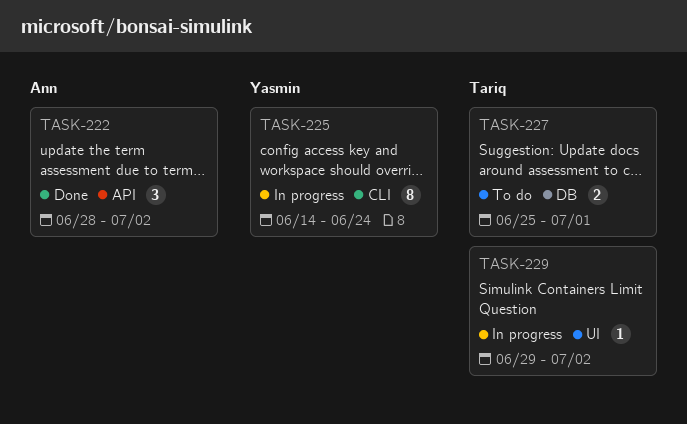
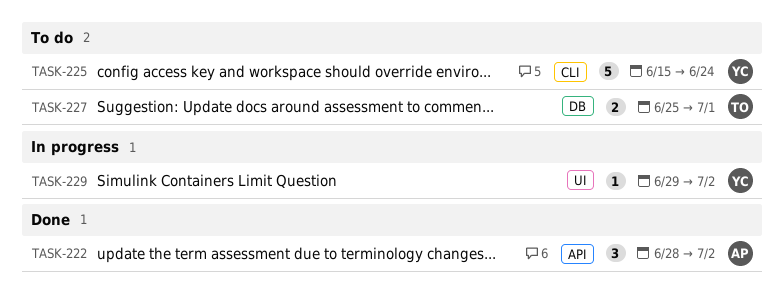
TASK-225, status: In progress -> To do
TASK-225, estimate: 8 -> 5
TASK-225, start: Jun 14 -> Jun 15
TASK-229, owner: Tariq -> Yasmin

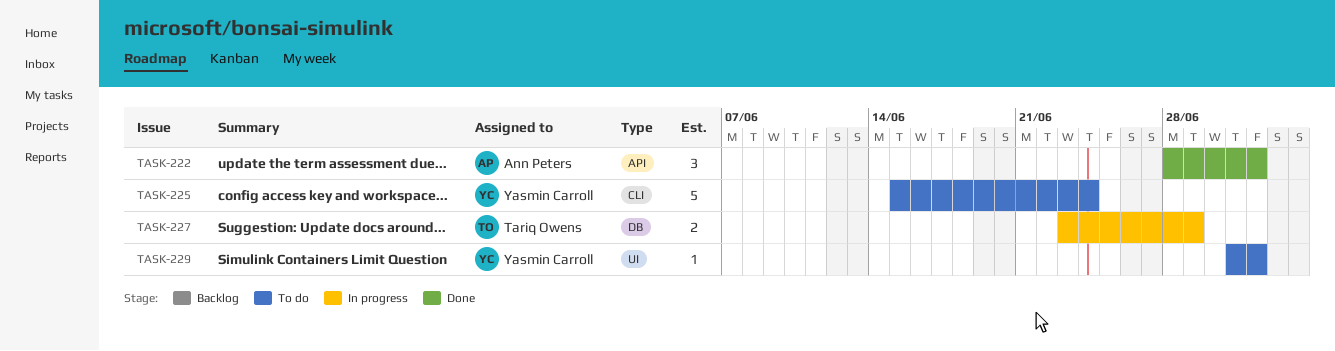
TASK-227, status: To do -> In progress
TASK-227, start: Jun 25 -> Jun 23
TASK-227, due: Jul 1 -> Jun 29
TASK-229, status: In progress -> To do
TASK-229, start: Jun 29 -> Jul 1

